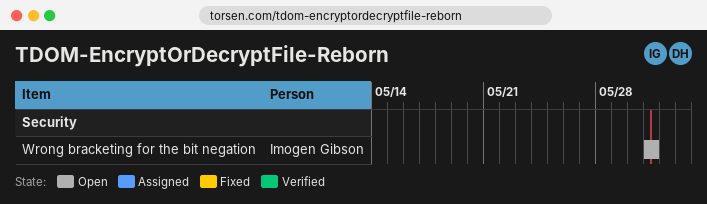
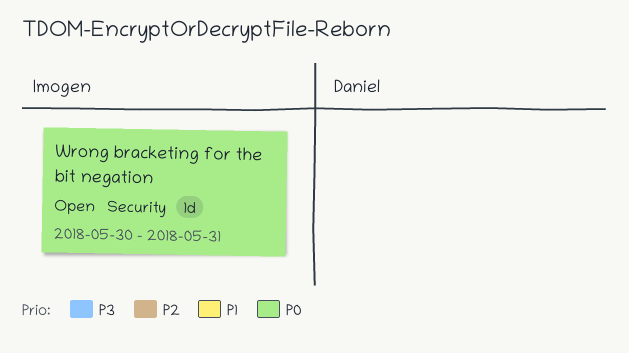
Wrong bracketing for the bit negation, start: May 31 -> May 30

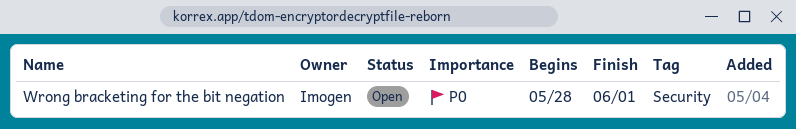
Wrong bracketing for the bit negation, start: May 30 -> May 28
Wrong bracketing for the bit negation, due: May 31 -> Jun 1

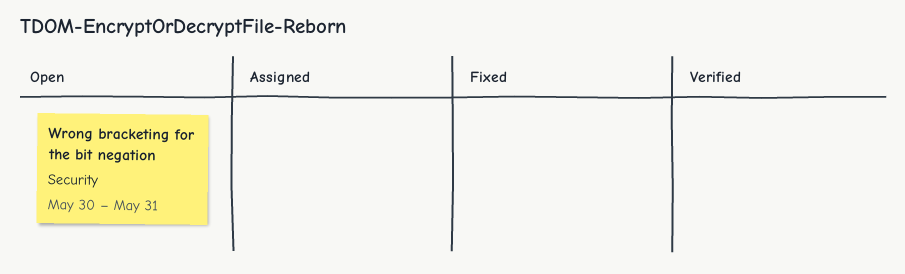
Wrong bracketing for the bit negation, start: May 28 -> May 30
Wrong bracketing for the bit negation, due: Jun 1 -> May 31

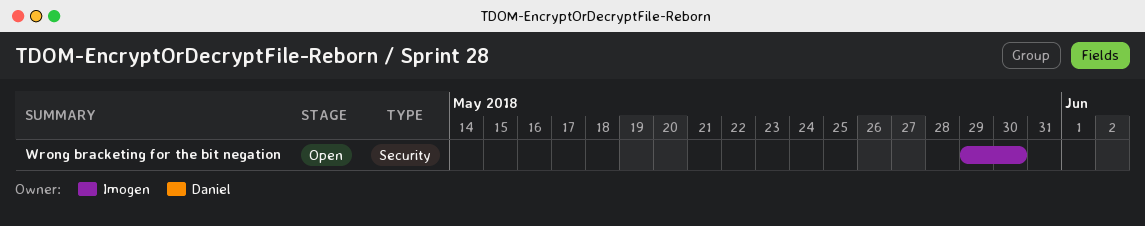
Wrong bracketing for the bit negation, start: May 30 -> May 29
Wrong bracketing for the bit negation, due: May 31 -> May 30

